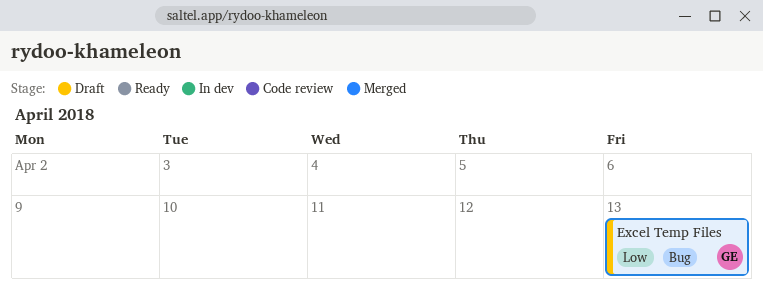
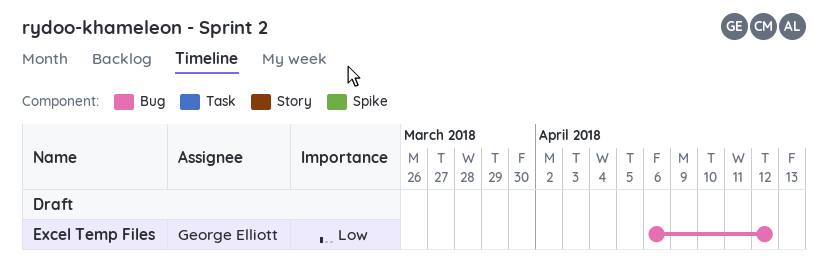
Excel Temp Files, due: Apr 13 -> Apr 12

